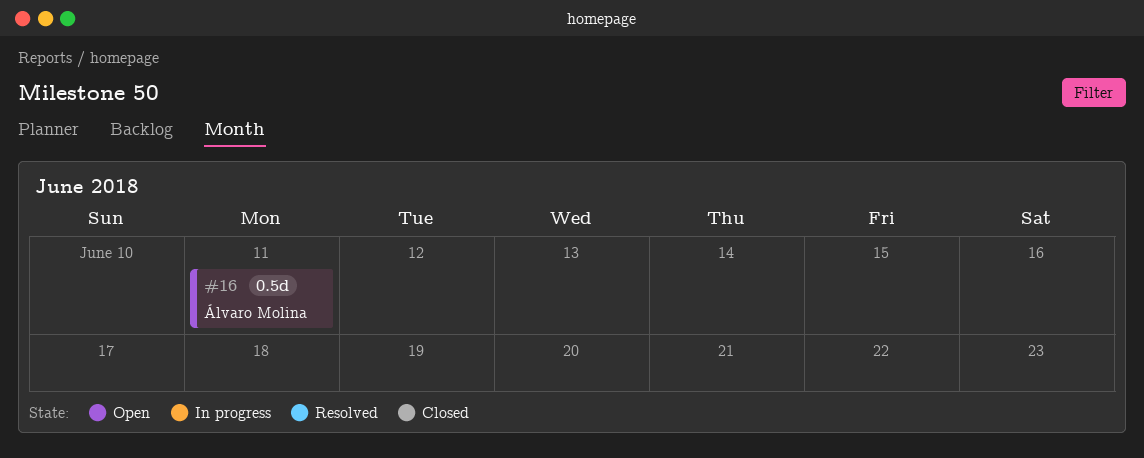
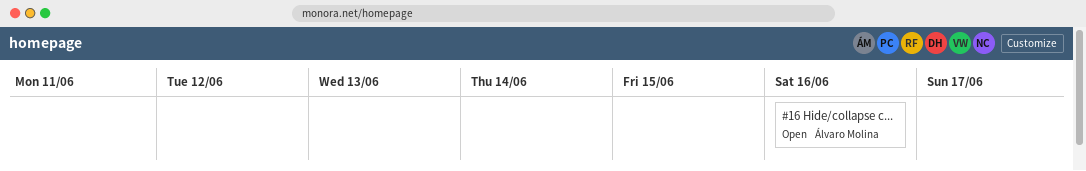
#16, due: Jun 11 -> Jun 16

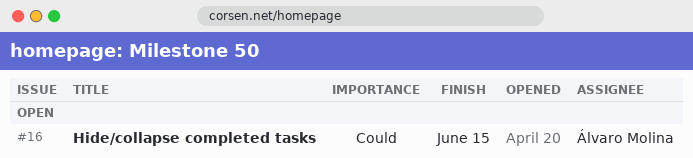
#16, due: Jun 16 -> Jun 15

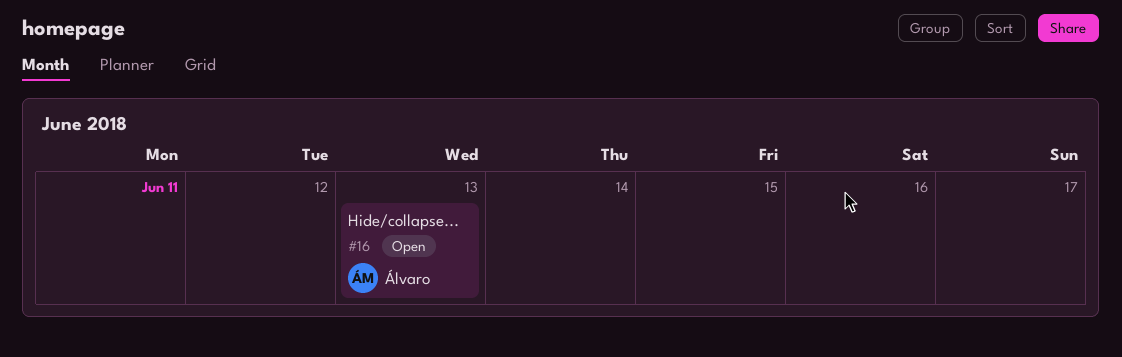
#16, due: Jun 15 -> Jun 13

